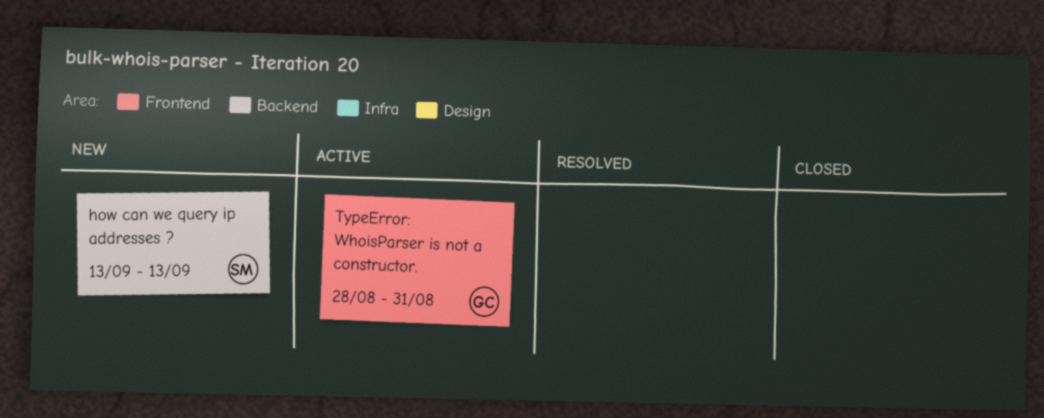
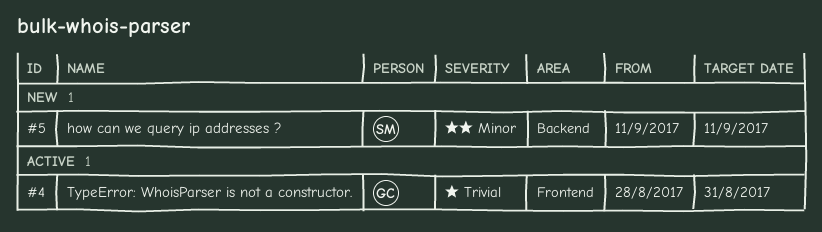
how can we query ip addresses ?, start: Sep 13 -> Sep 11
how can we query ip addresses ?, due: Sep 13 -> Sep 11

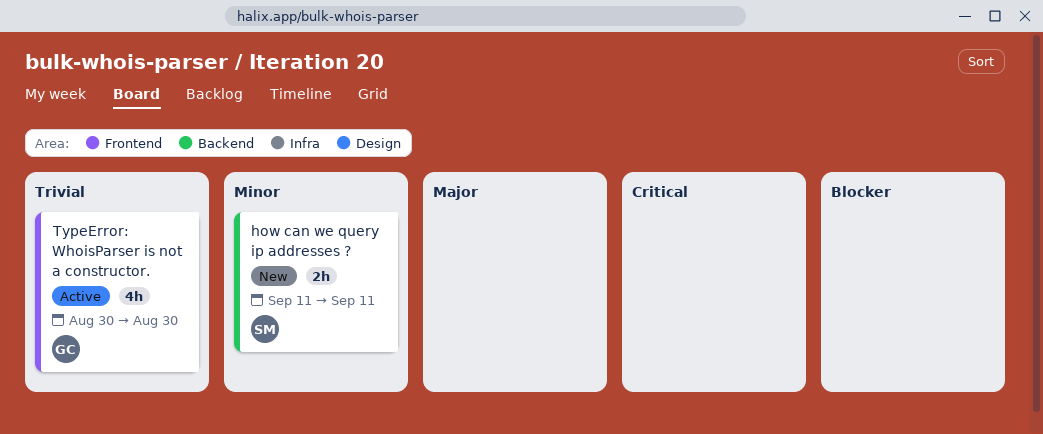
TypeError: WhoisParser is not a constructor., start: Aug 28 -> Aug 30
TypeError: WhoisParser is not a constructor., due: Aug 31 -> Aug 30

